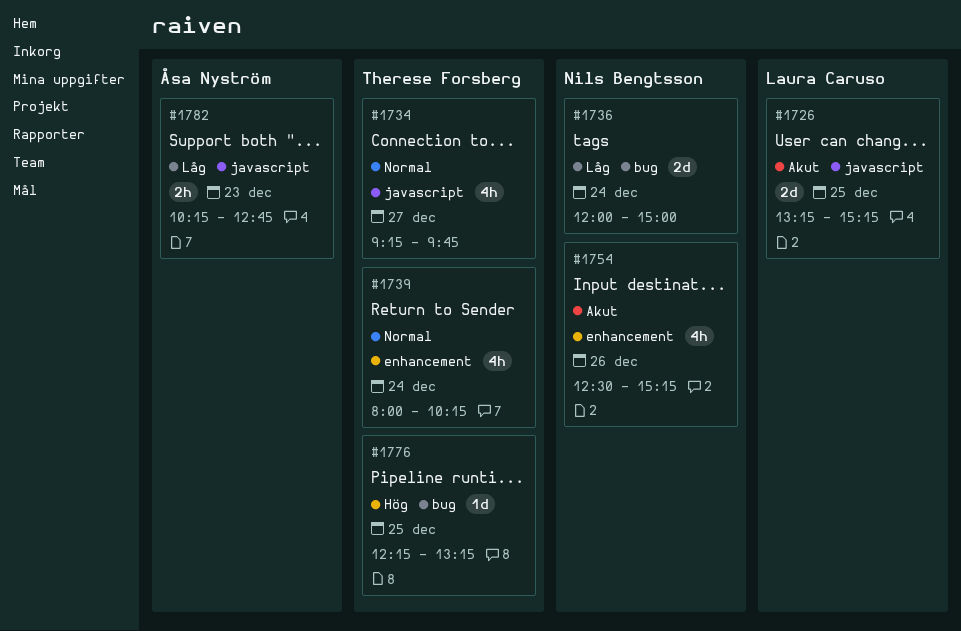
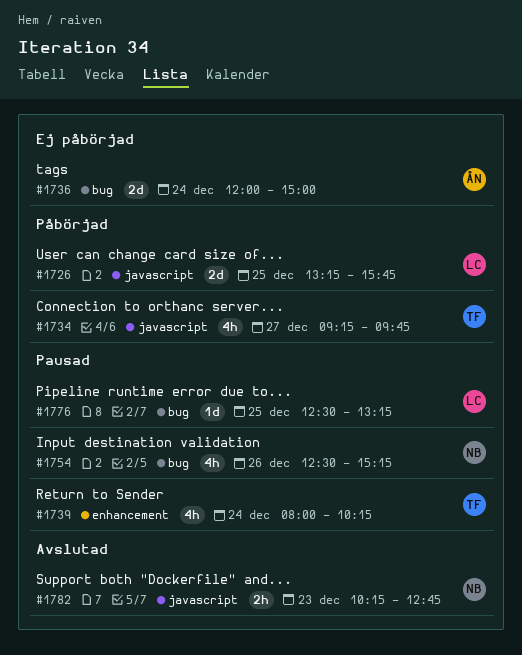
#1726, ends: 15:15 -> 15:45
#1736, owner: Nils Bengtsson -> Åsa Nyström
#1754, label: enhancement -> bug
#1776, owner: Therese Forsberg -> Laura Caruso
#1776, begins: 12:15 -> 12:30
#1782, owner: Åsa Nyström -> Nils Bengtsson

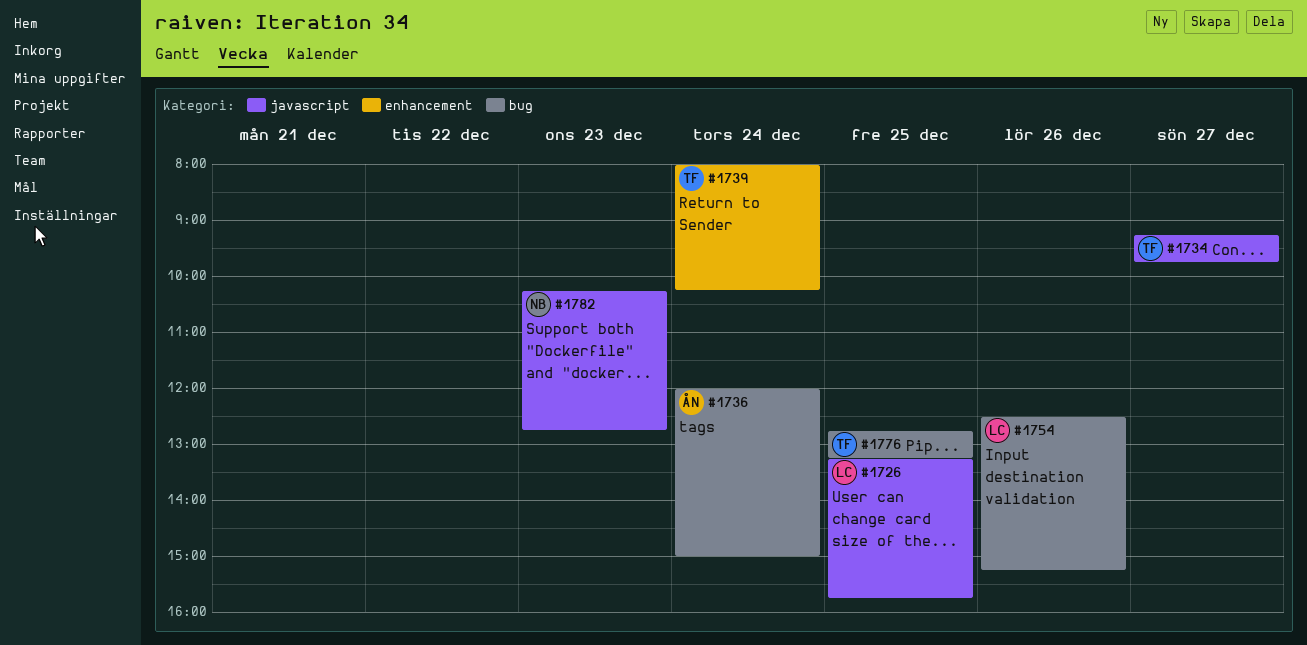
#1754, owner: NB -> LC
#1776, owner: LC -> TF
#1776, begins: 12:30 -> 12:45

